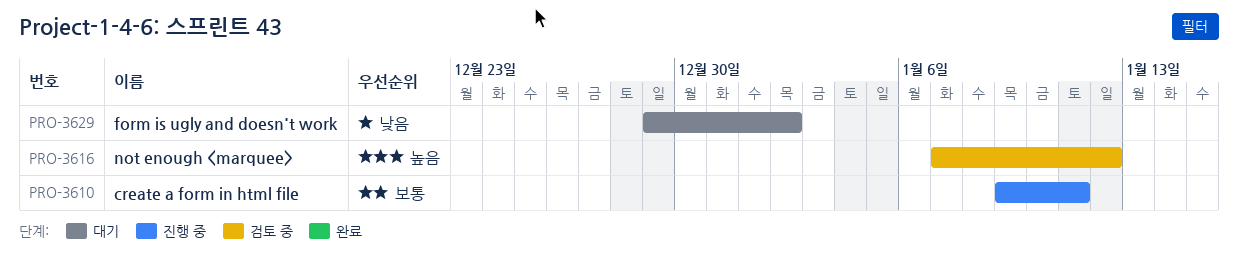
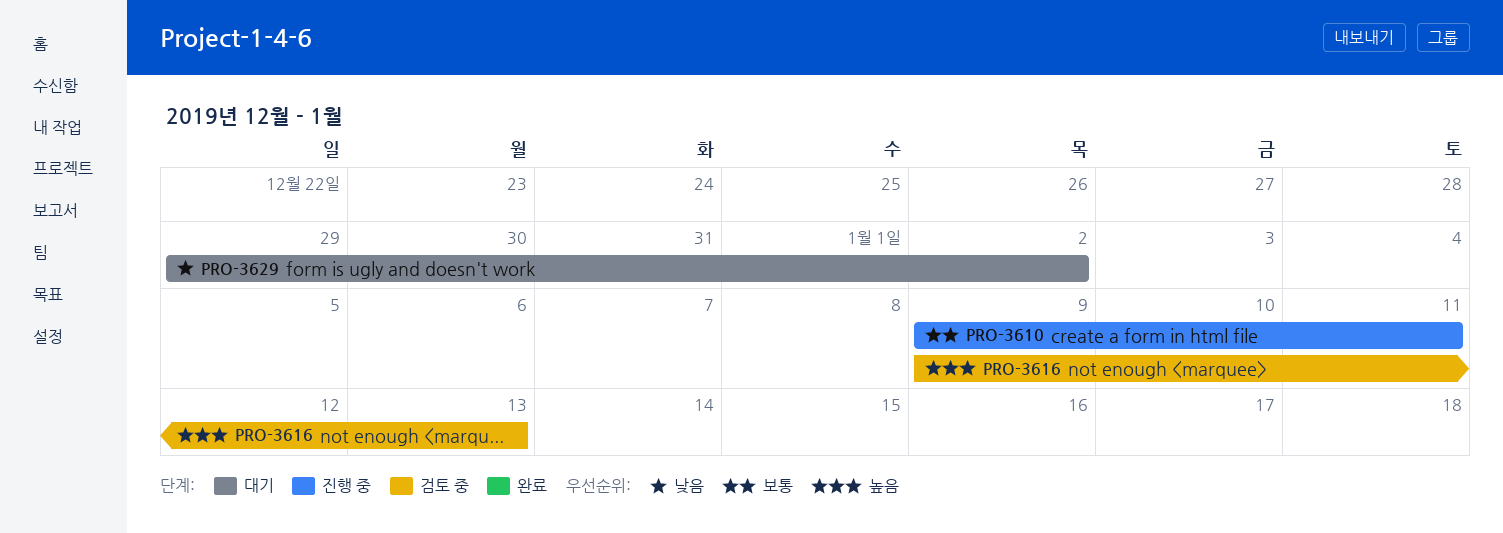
PRO-3616, start: Jan 7 -> Jan 9
PRO-3616, due: Jan 12 -> Jan 13

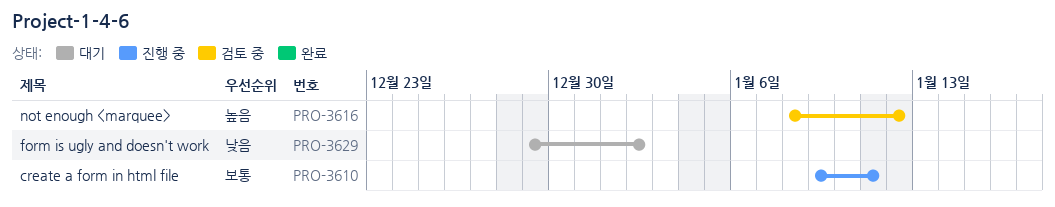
PRO-3616, start: Jan 9 -> Jan 8
PRO-3616, due: Jan 13 -> Jan 12

